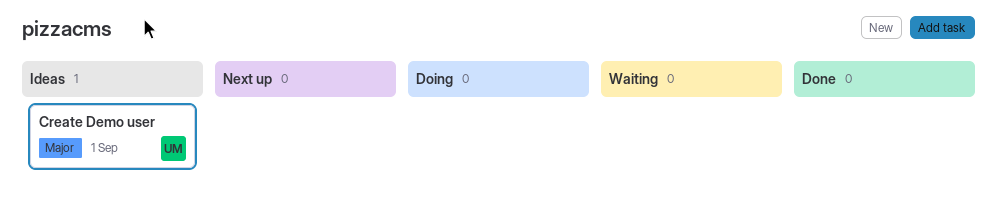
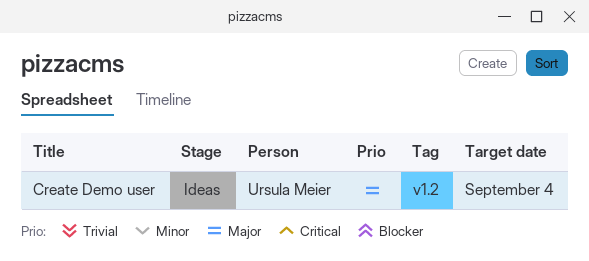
Create Demo user, due: Sep 1 -> Sep 4

